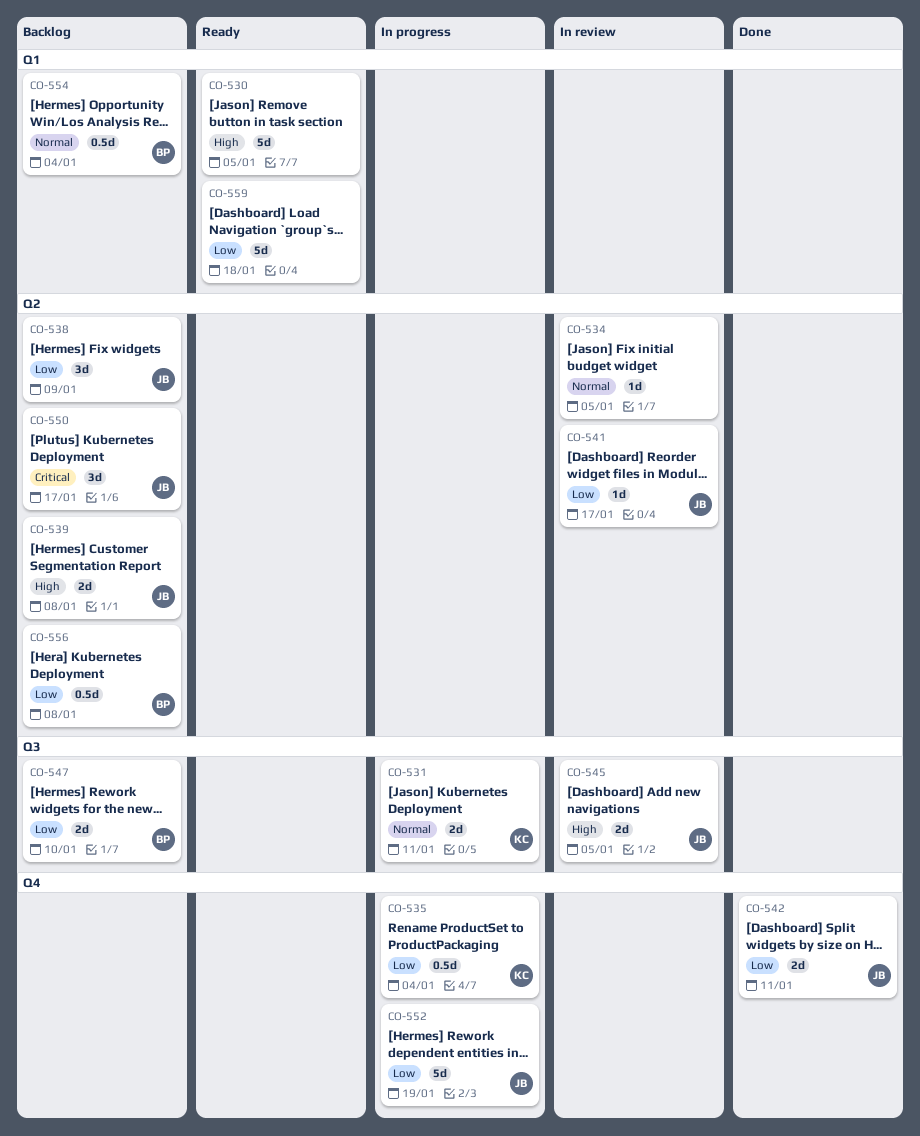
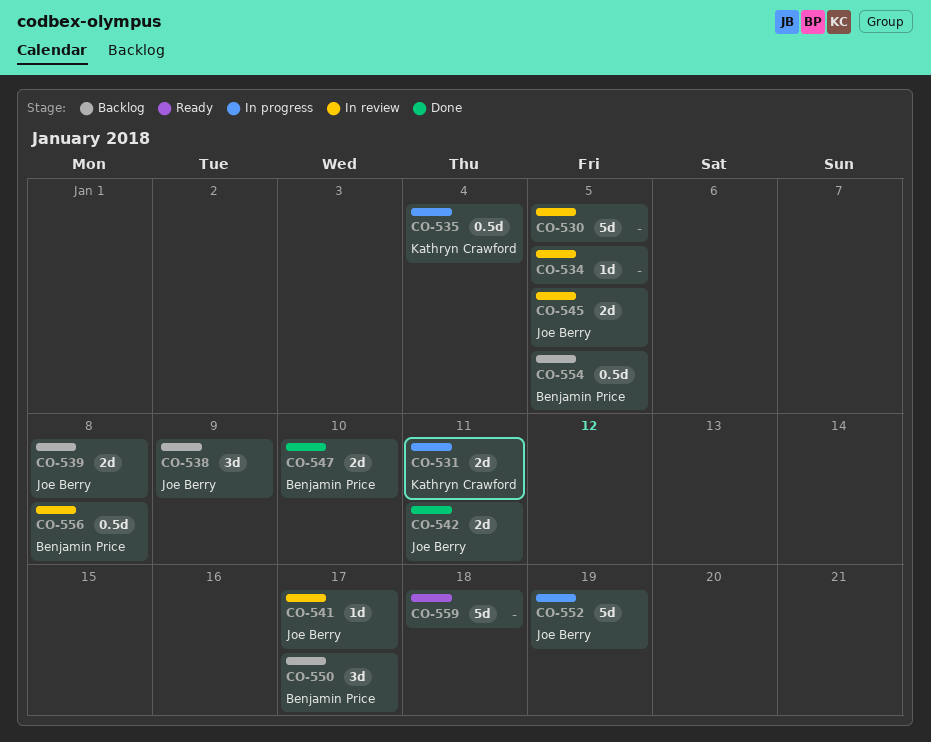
CO-530, status: Ready -> In review
CO-547, status: Backlog -> Done
CO-550, owner: Joe Berry -> Benjamin Price
CO-554, due: Jan 4 -> Jan 5
CO-556, status: Backlog -> In review

